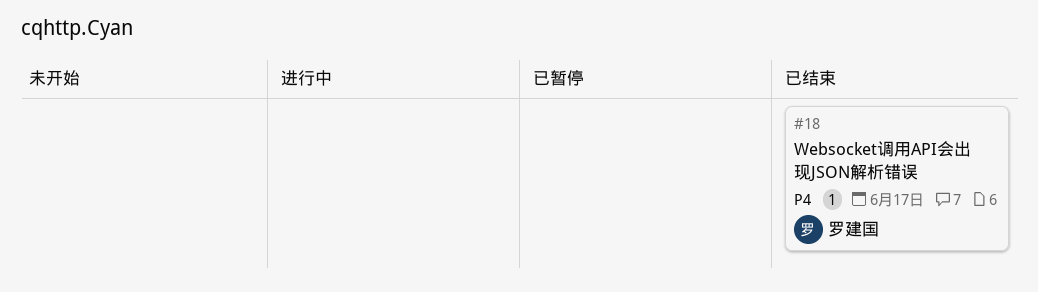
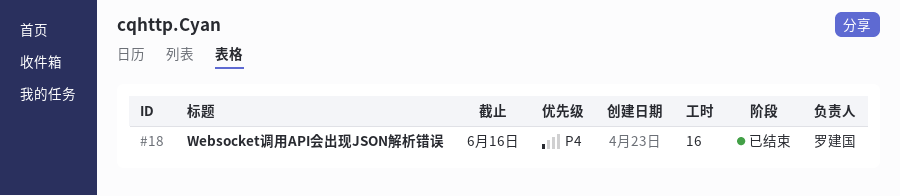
#18, estimate: 1 -> 16
#18, due: Jun 17 -> Jun 16

